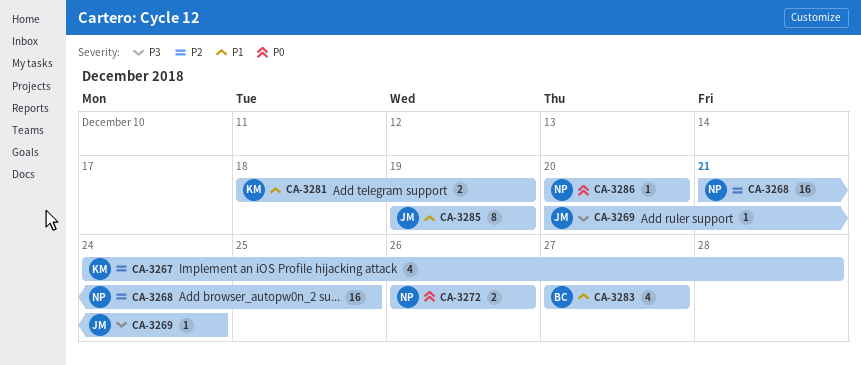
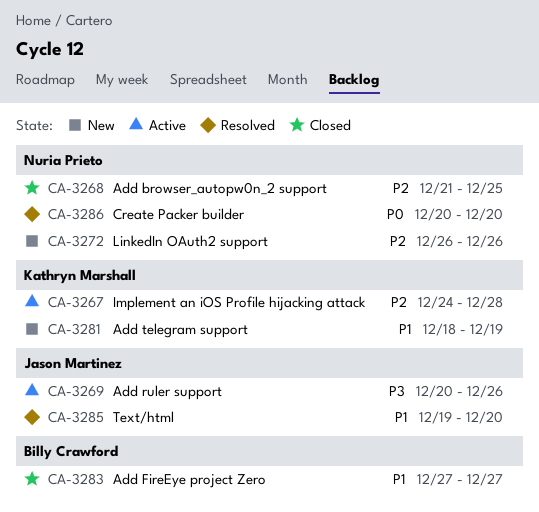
CA-3269, due: Dec 24 -> Dec 26
CA-3272, priority: P0 -> P2
CA-3285, due: Dec 19 -> Dec 20

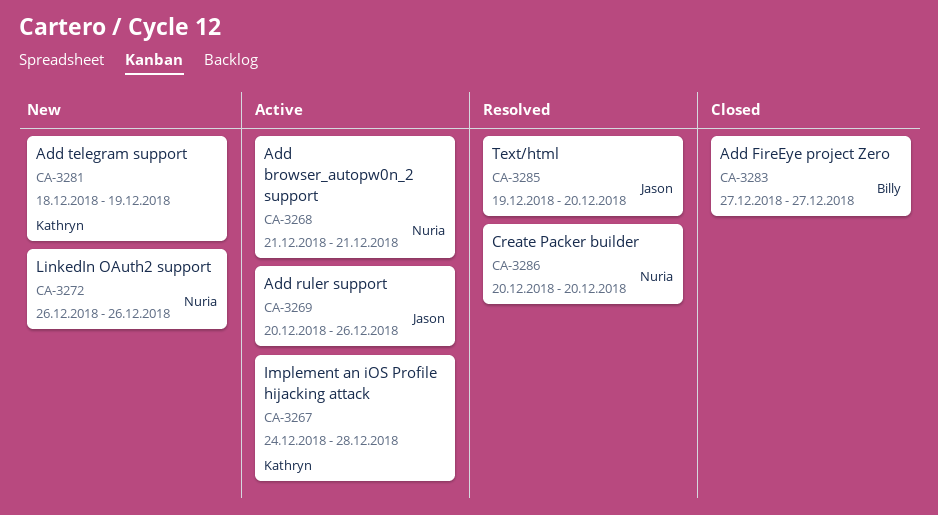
CA-3268, status: Closed -> Active
CA-3268, due: Dec 25 -> Dec 21

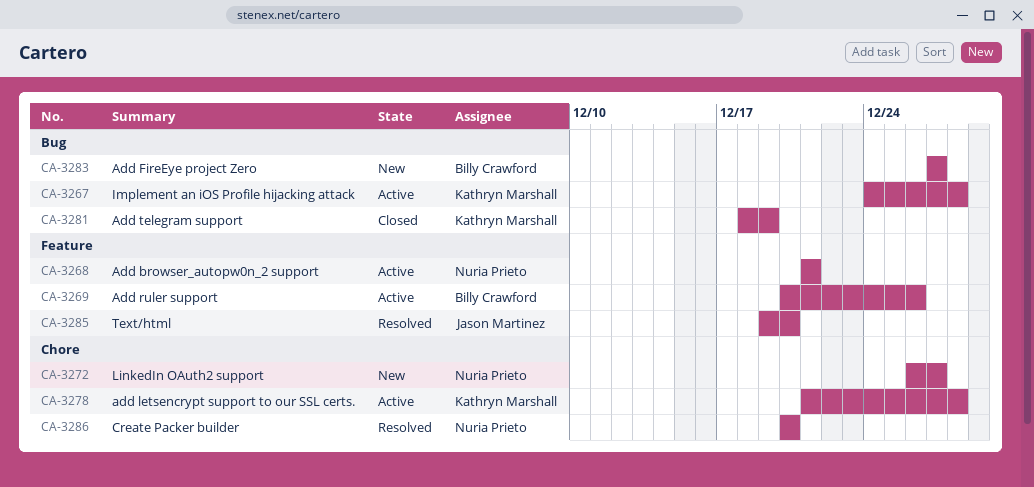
CA-3269, owner: Jason Martinez -> Billy Crawford
CA-3272, due: Dec 26 -> Dec 27
CA-3278: none -> present
CA-3281, status: New -> Closed
CA-3283, status: Closed -> New

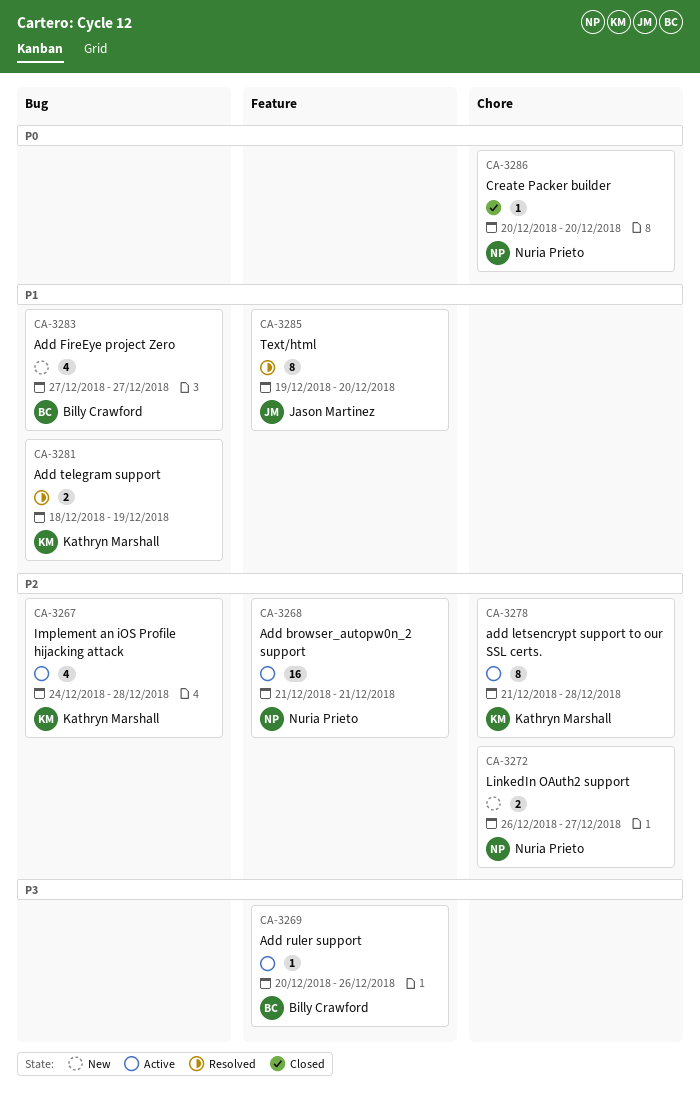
CA-3281, status: Closed -> Resolved
CA-3286, status: Resolved -> Closed

